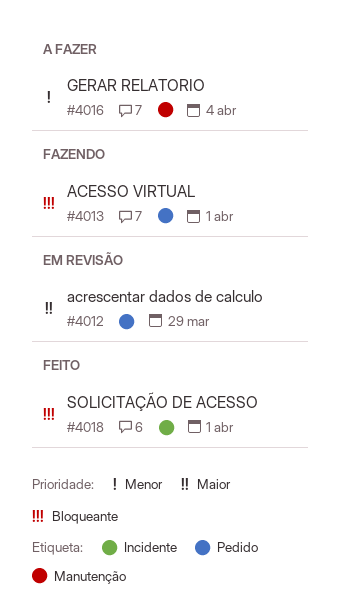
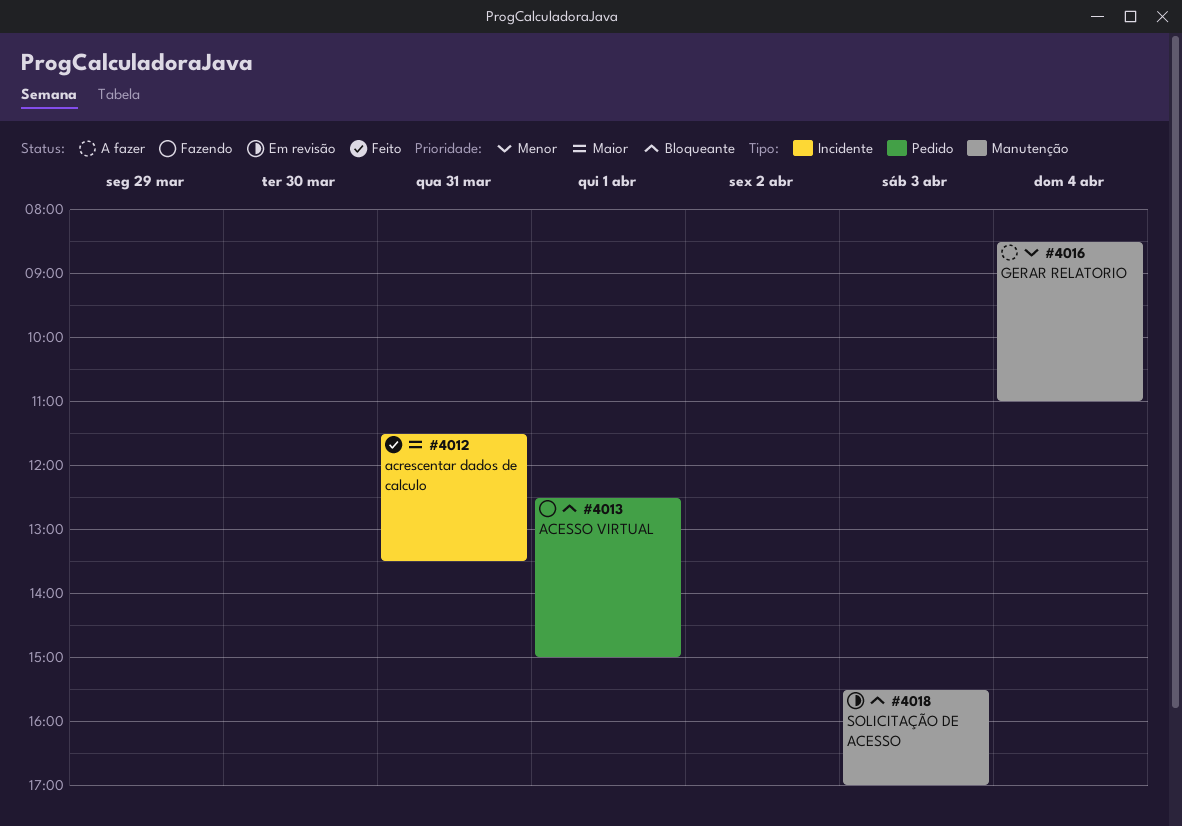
#4012, status: Em revisão -> Feito
#4012, label: Pedido -> Incidente
#4012, day: Mar 29 -> Mar 31
#4018, status: Feito -> Em revisão
#4018, label: Incidente -> Manutenção
#4018, day: Apr 1 -> Apr 3

